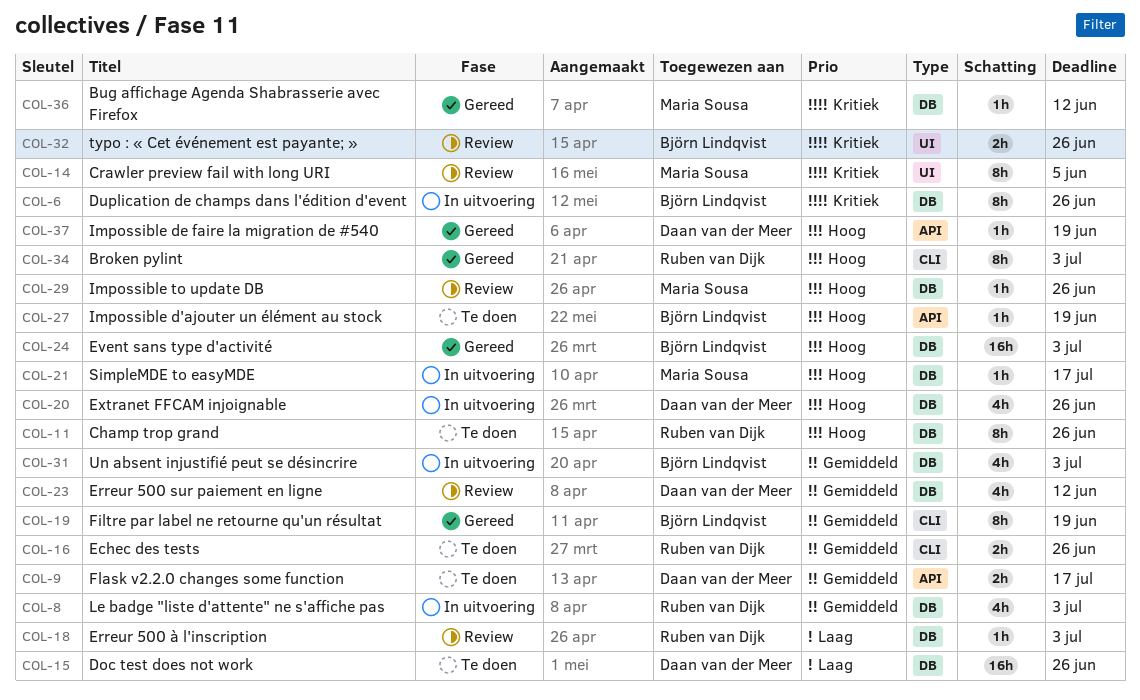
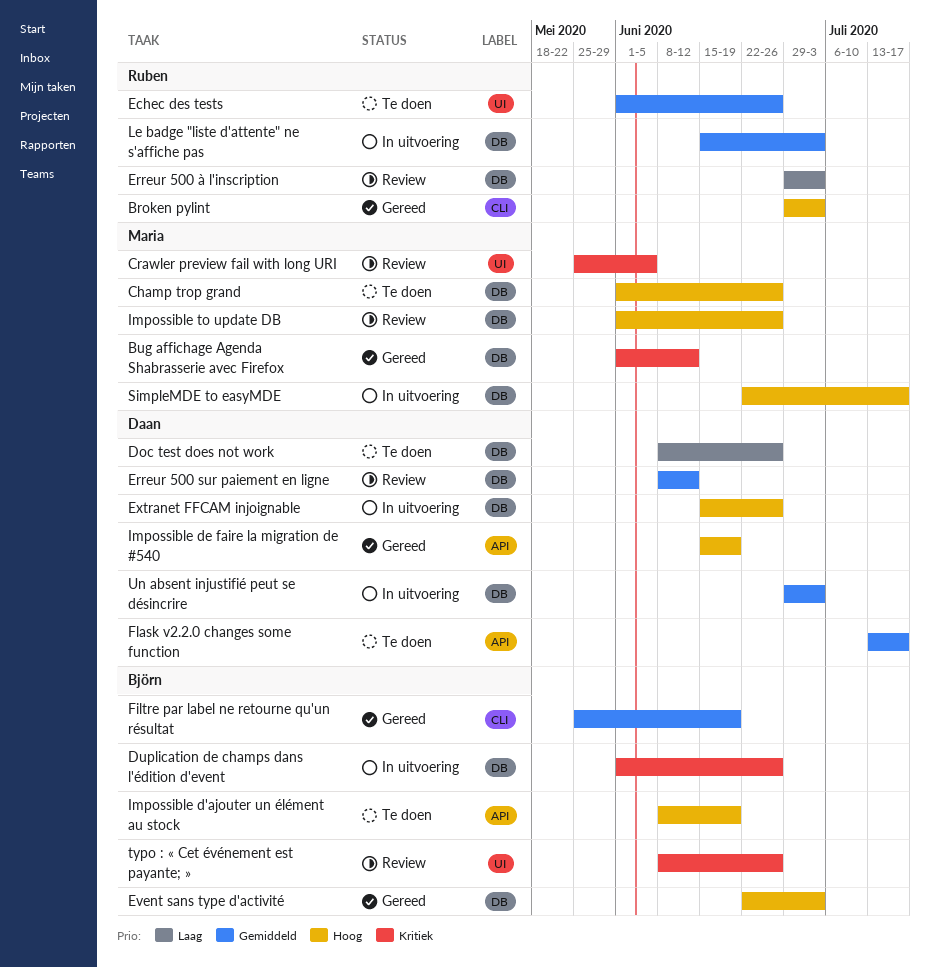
Champ trop grand, owner: Ruben van Dijk -> Maria Sousa
Echec des tests, label: CLI -> UI
Un absent injustifié peut se désincrire, owner: Björn Lindqvist -> Daan van der Meer

